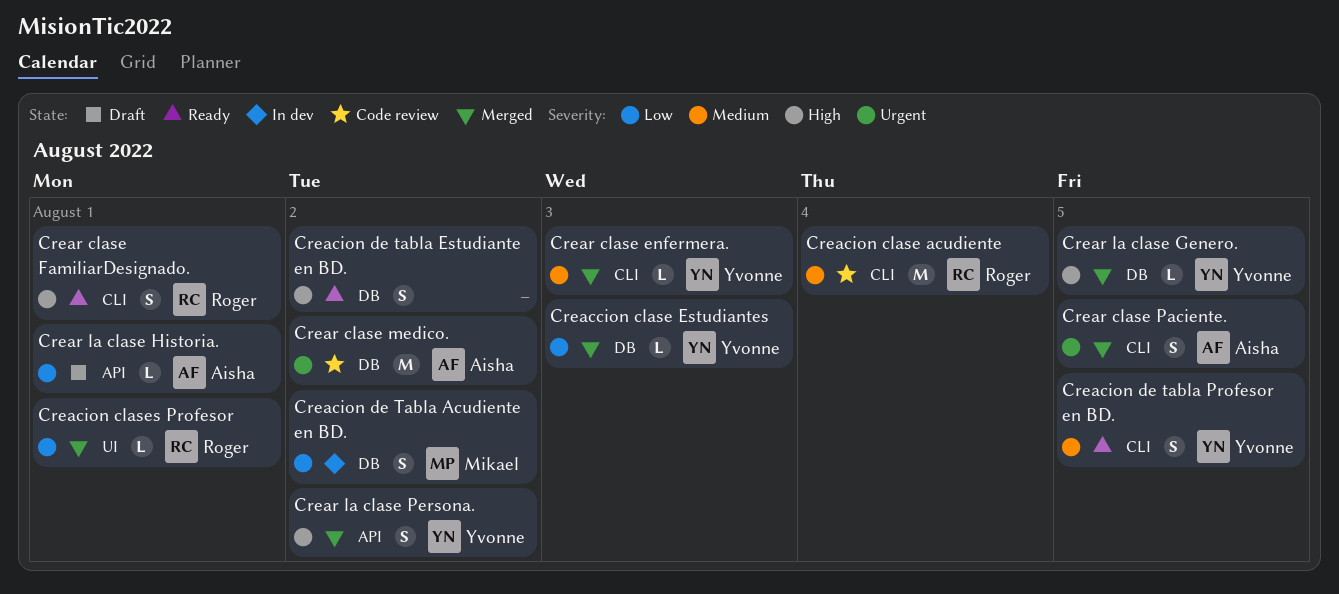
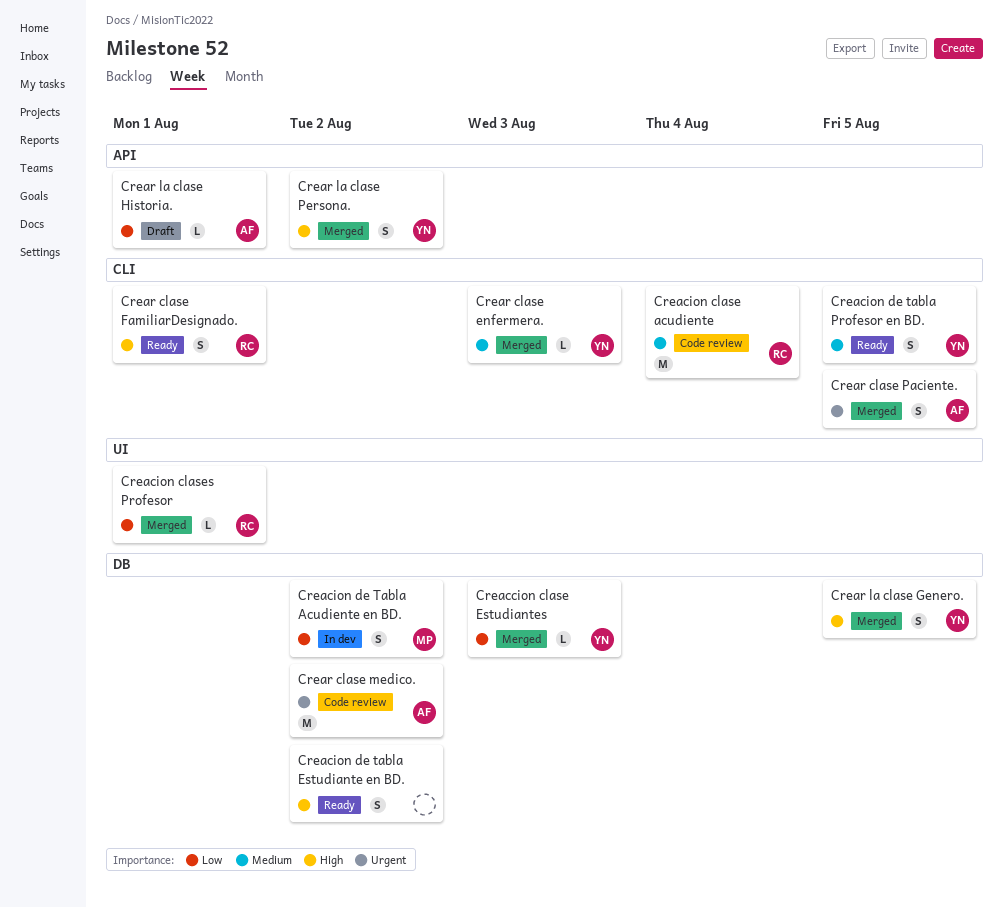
Crear la clase Genero., estimate: L -> S

